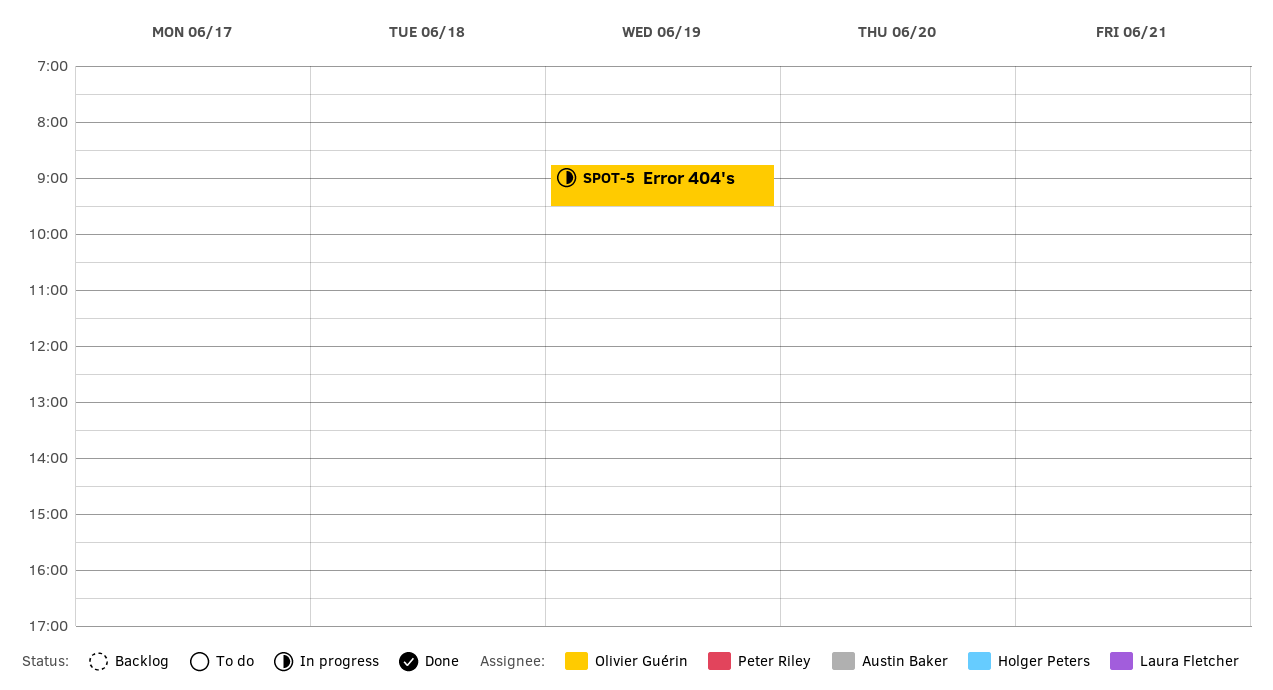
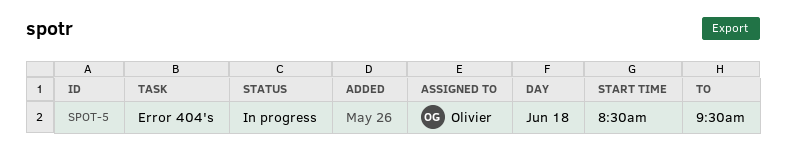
SPOT-5, day: Jun 19 -> Jun 18
SPOT-5, begins: 08:45 -> 08:30

